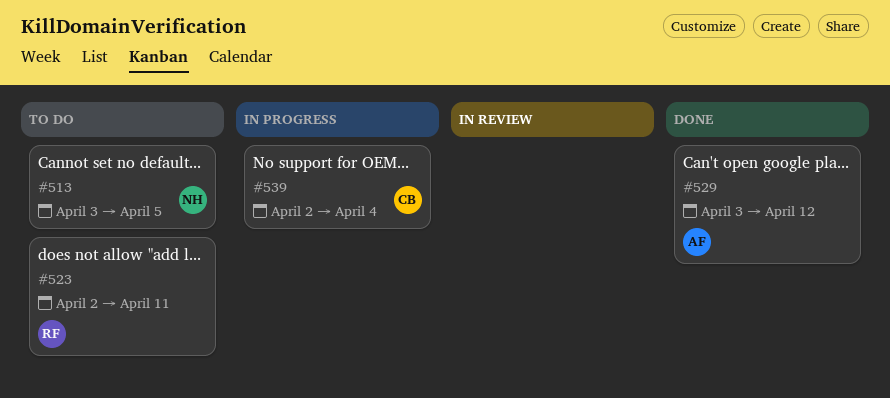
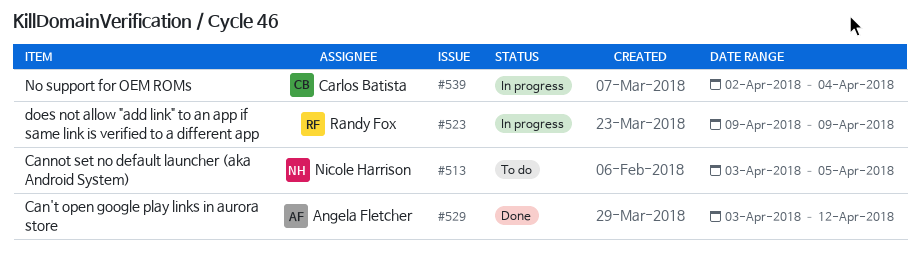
#523, status: To do -> In progress
#523, start: Apr 2 -> Apr 9
#523, due: Apr 11 -> Apr 9

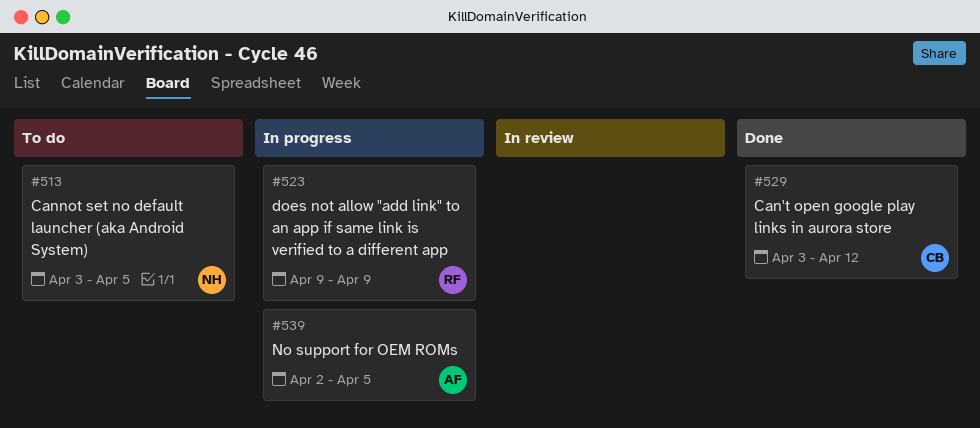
#529, owner: Angela Fletcher -> Carlos Batista
#539, owner: Carlos Batista -> Angela Fletcher
#539, due: Apr 4 -> Apr 5

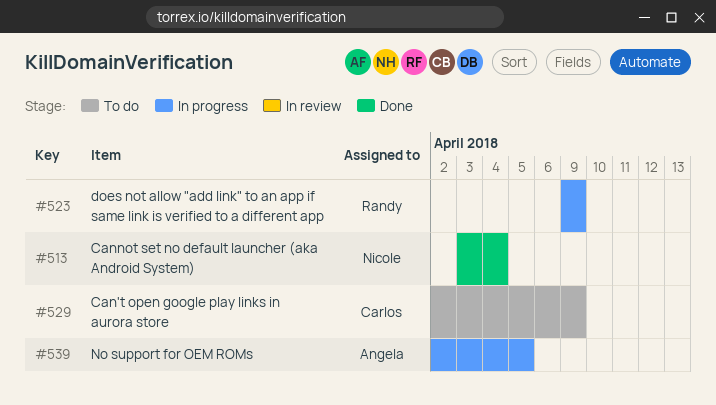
#513, status: To do -> Done
#513, due: Apr 5 -> Apr 4
#529, status: Done -> To do
#529, start: Apr 3 -> Apr 2
#529, due: Apr 12 -> Apr 9

